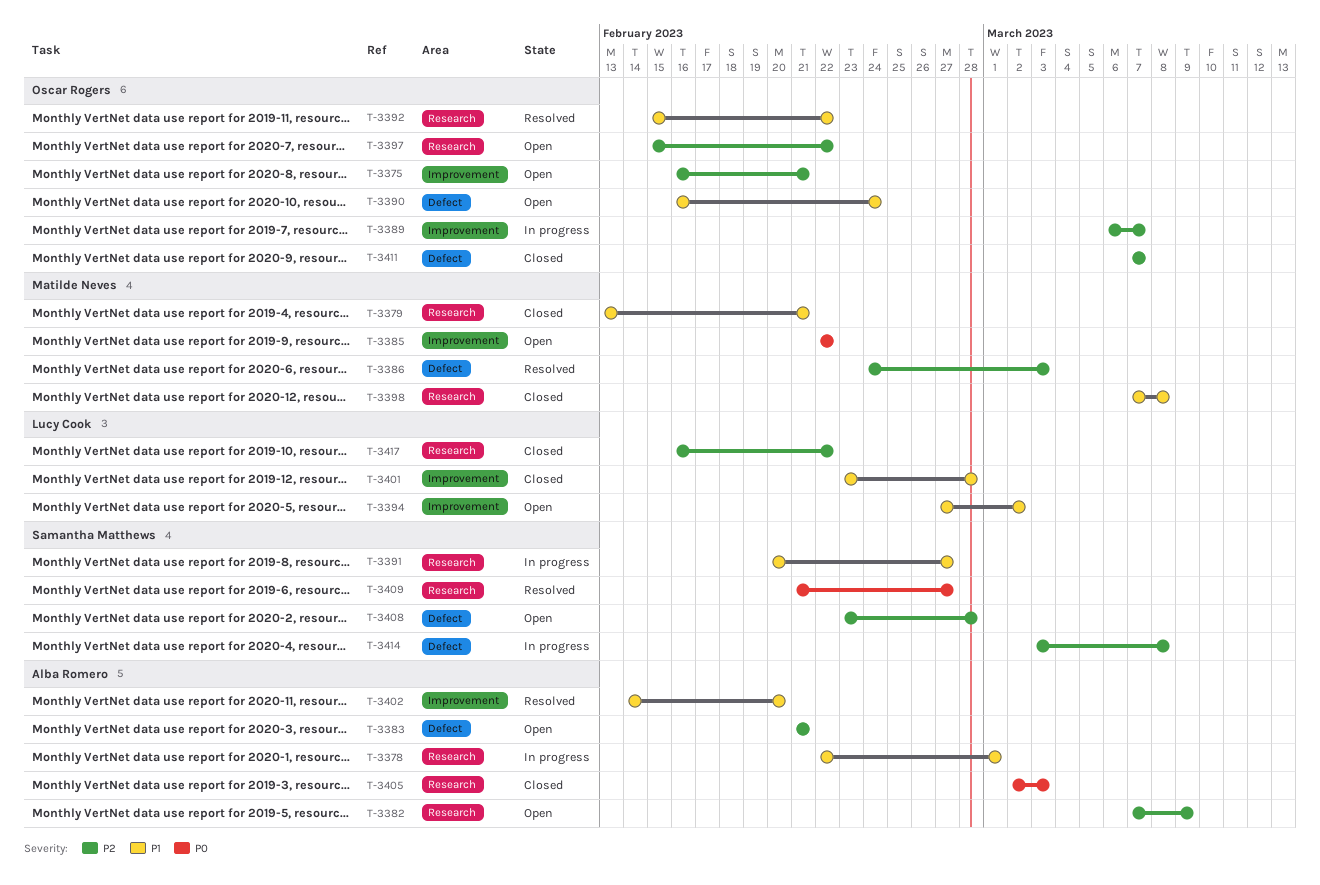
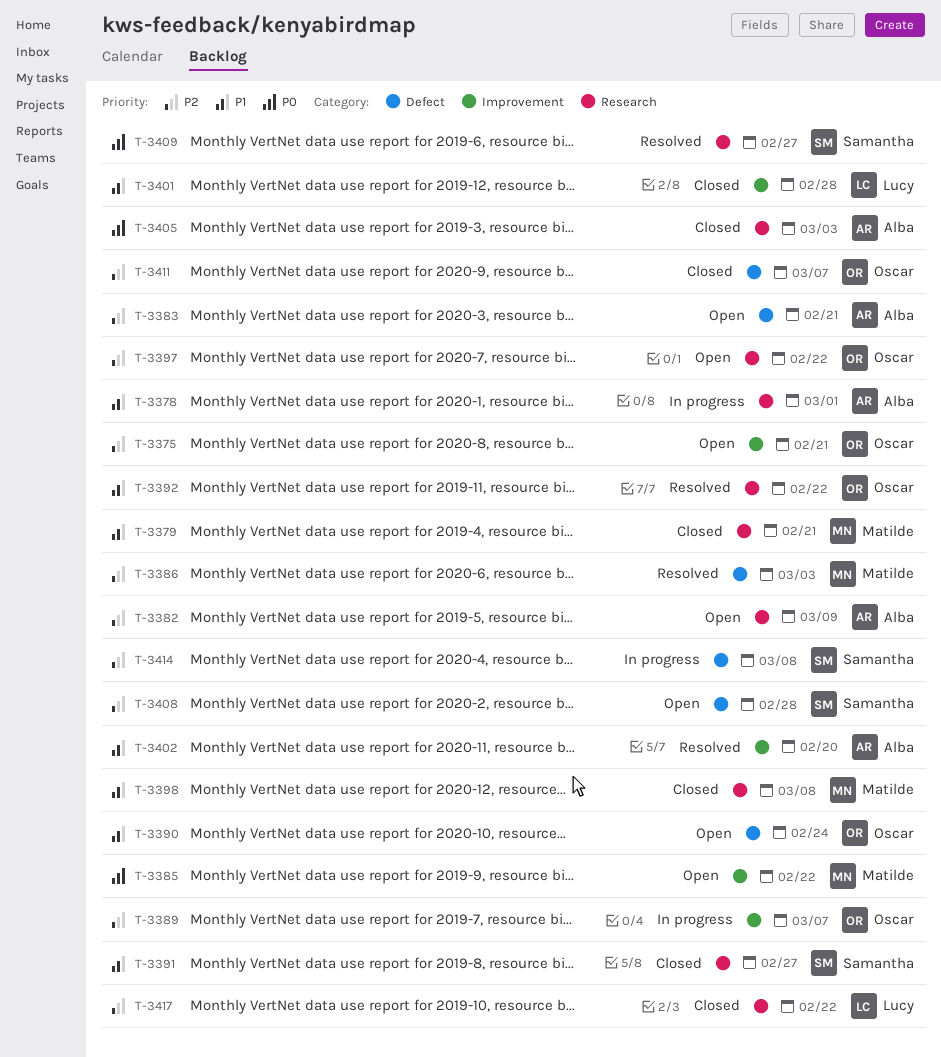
T-3391, status: In progress -> Closed
T-3394: present -> none

